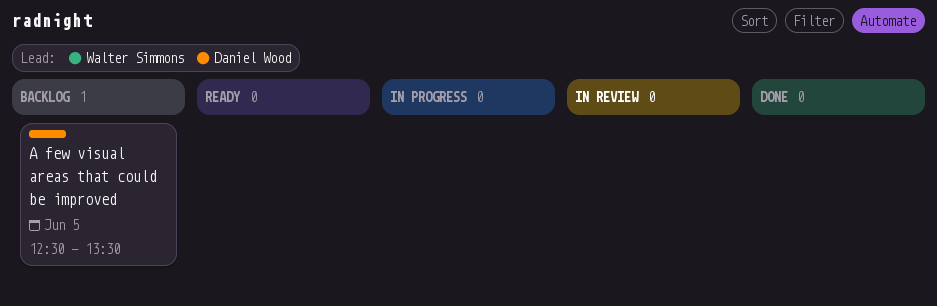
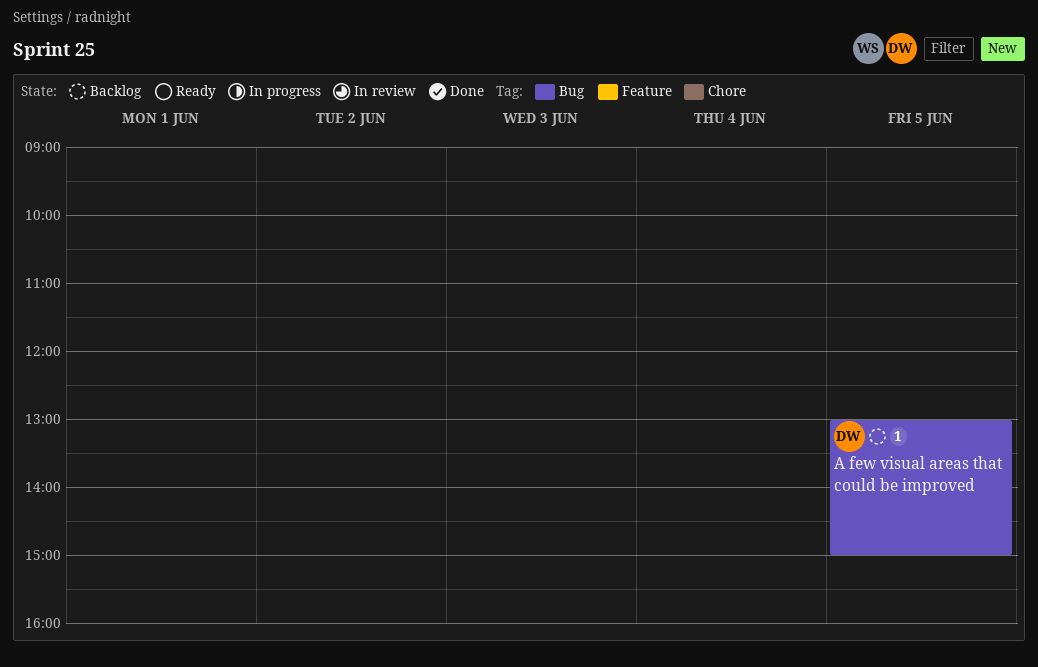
A few visual areas that could be improved, begins: 12:30 -> 13:00
A few visual areas that could be improved, ends: 13:30 -> 15:00

